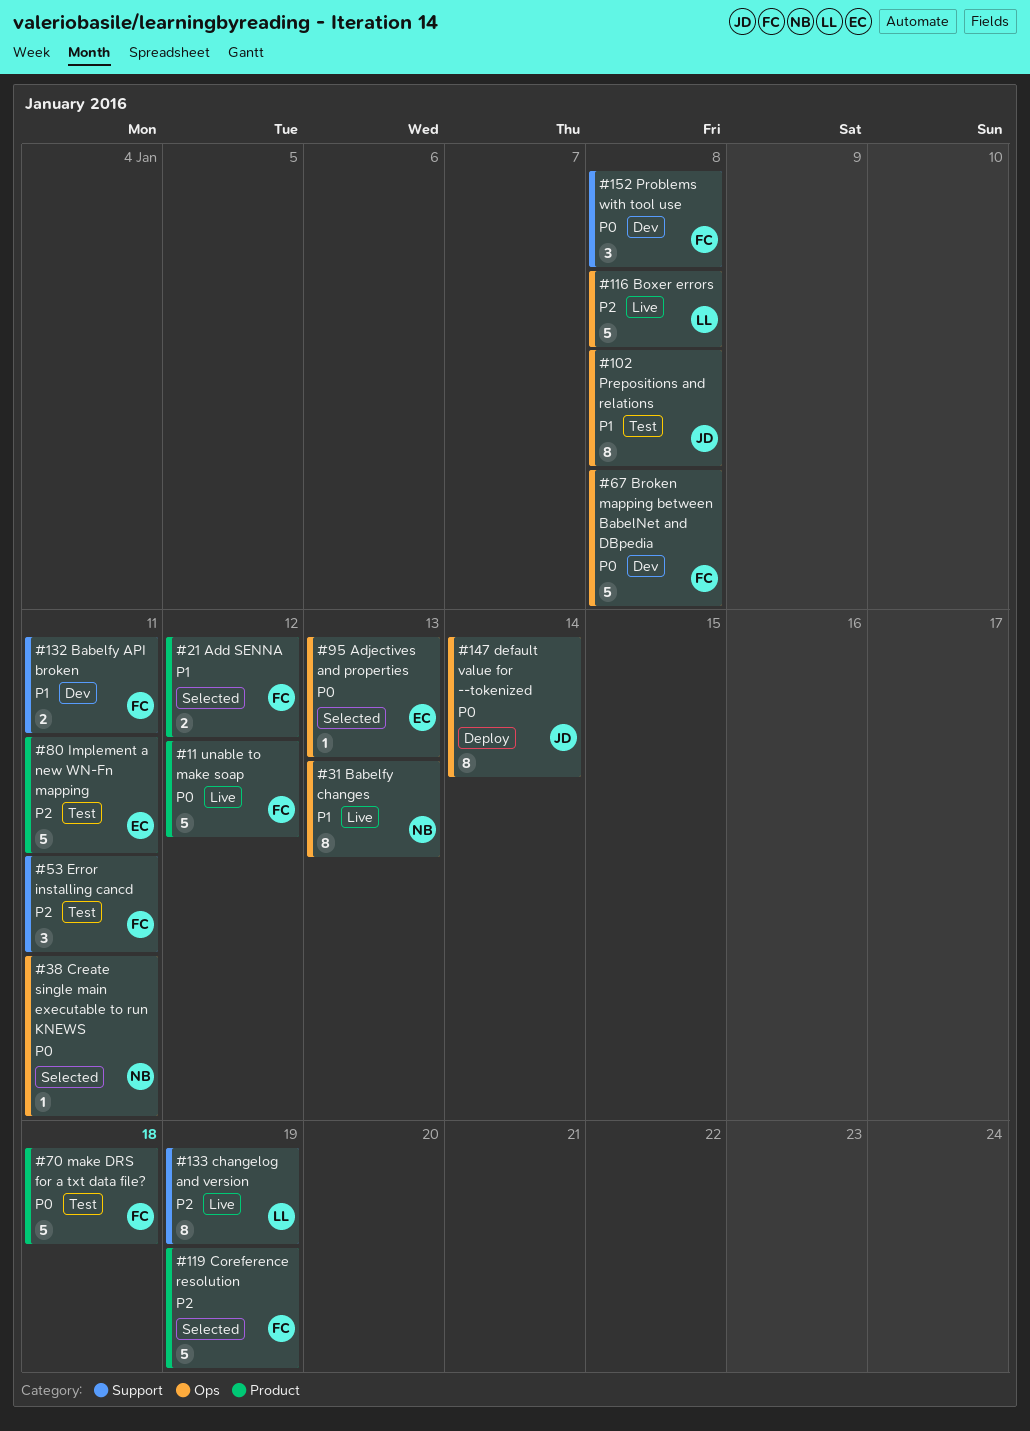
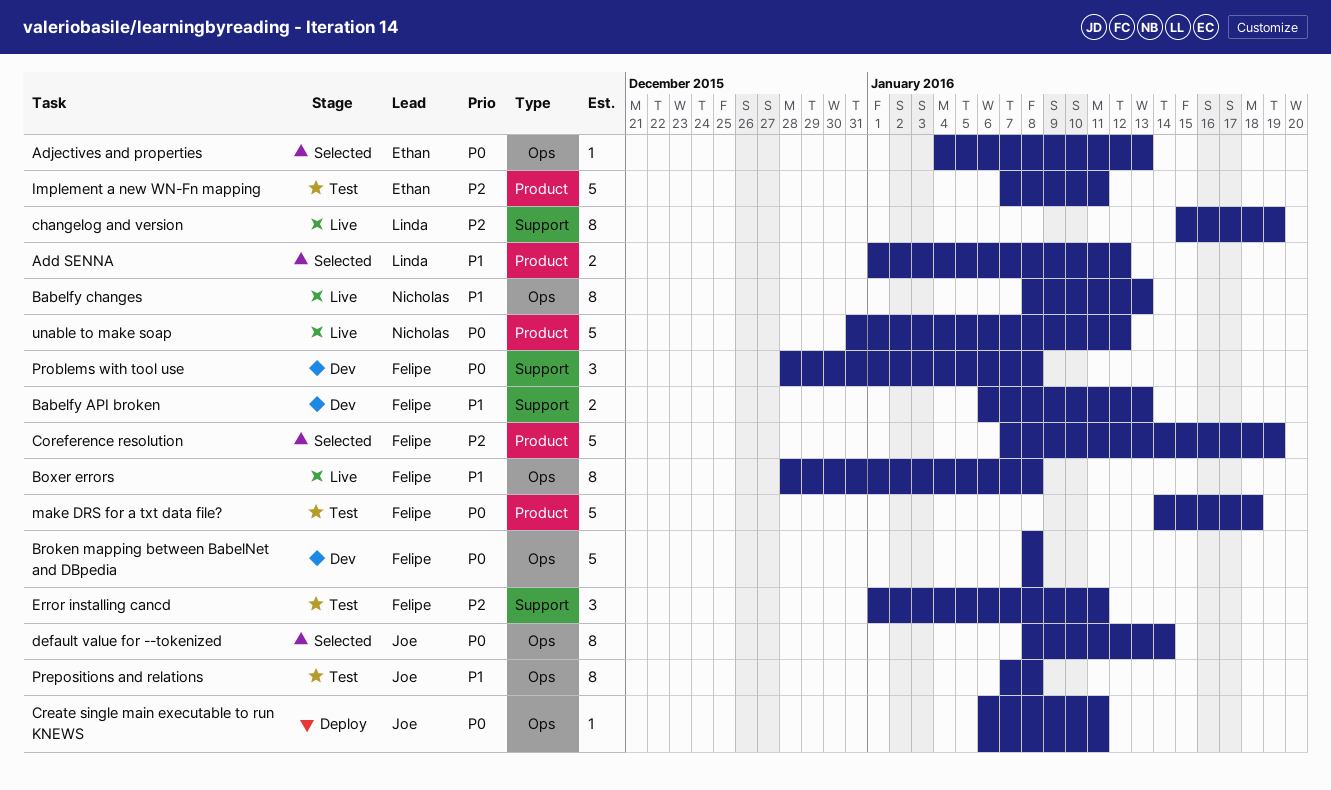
Add SENNA, owner: Felipe -> Linda
Babelfy API broken, due: Jan 11 -> Jan 13
Boxer errors, owner: Linda -> Felipe
Boxer errors, priority: P2 -> P1
Boxer errors, estimate: 5 -> 8
Create single main executable to run KNEWS, status: Selected -> Deploy
Create single main executable to run KNEWS, owner: Nicholas -> Joe
default value for --tokenized, status: Deploy -> Selected
unable to make soap, owner: Felipe -> Nicholas

